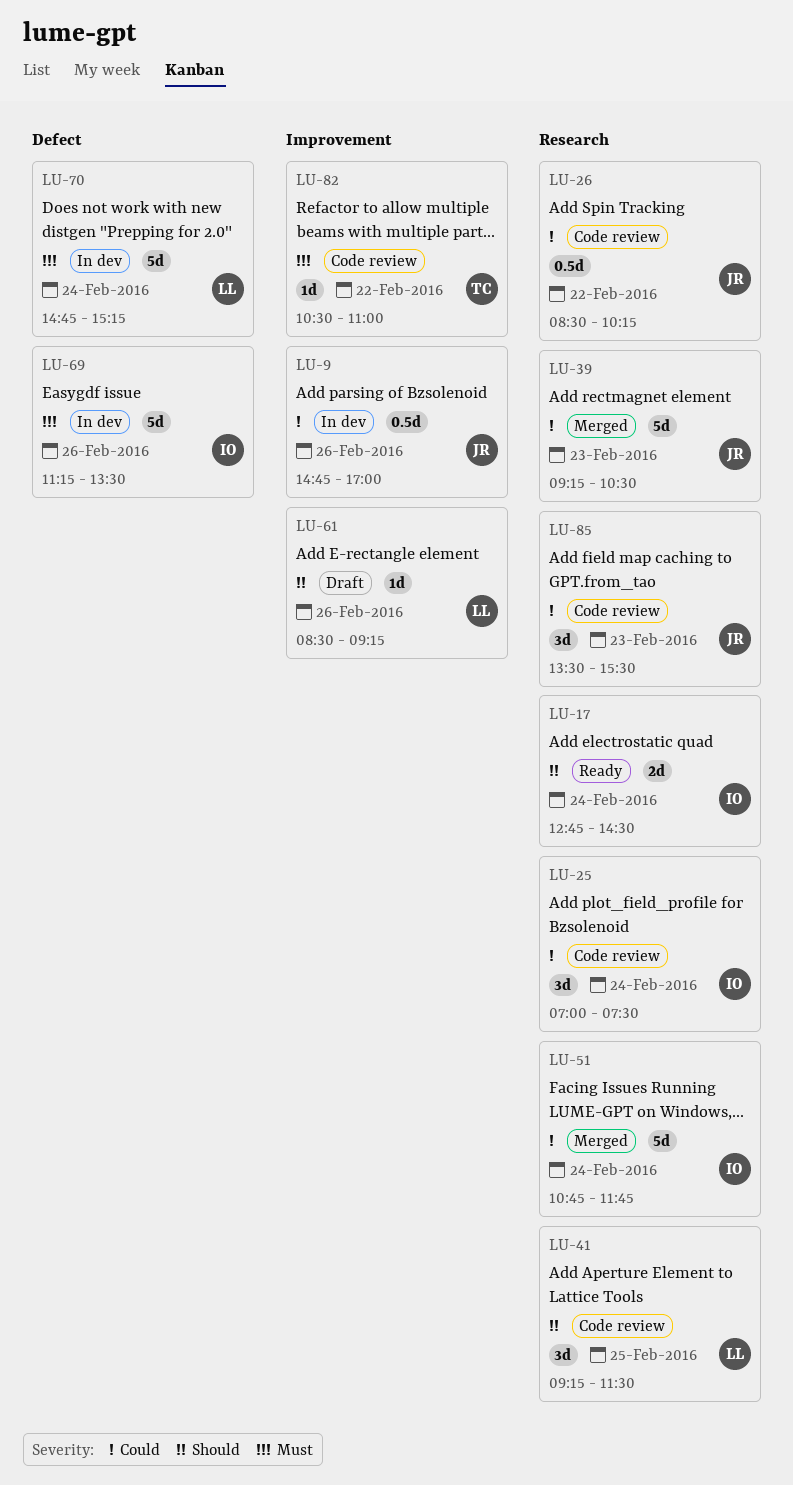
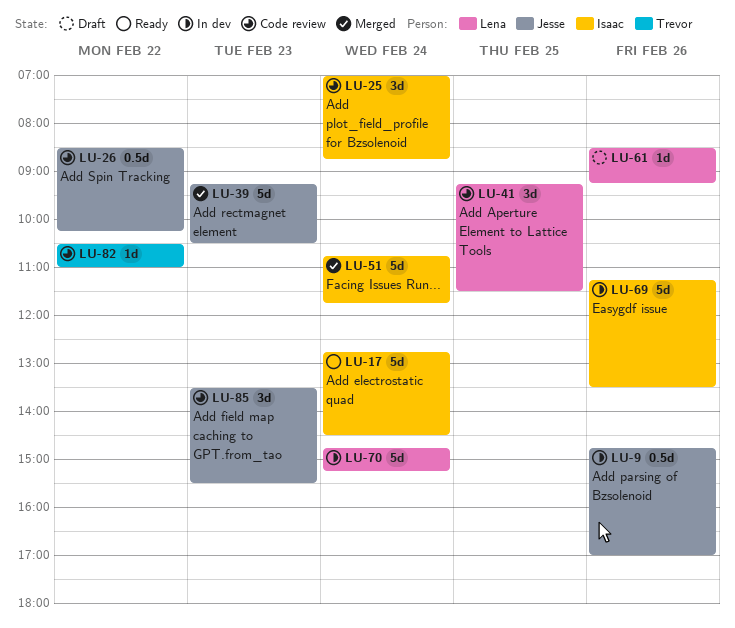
LU-17, estimate: 2d -> 5d
LU-25, ends: 07:30 -> 08:45

